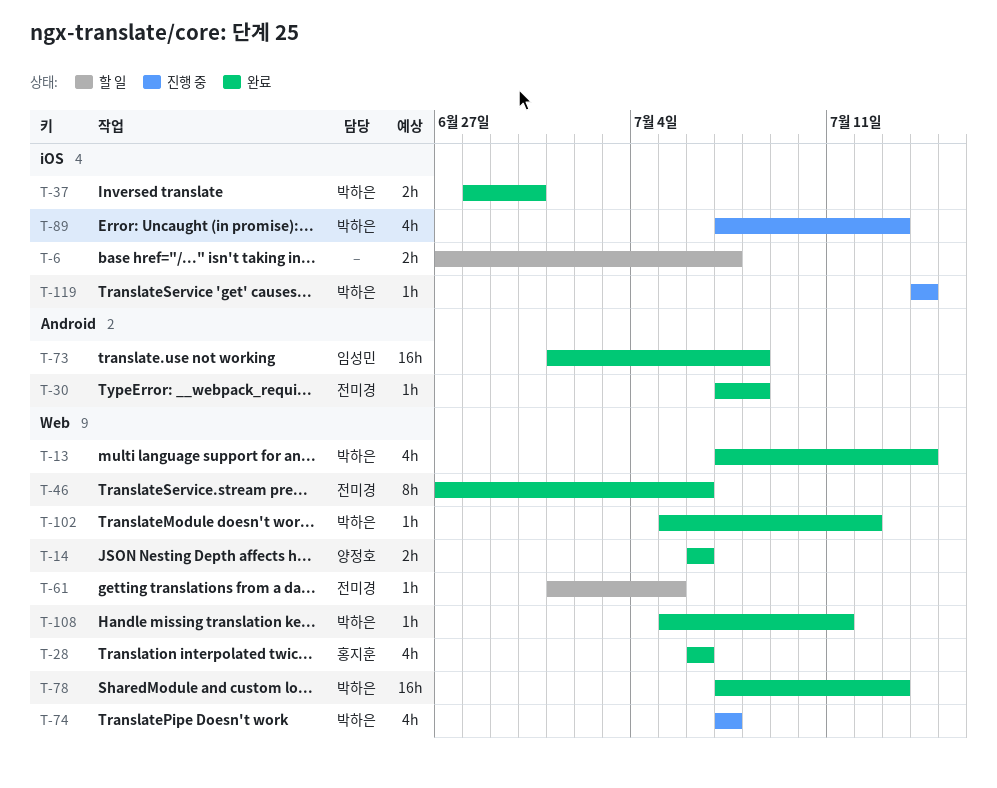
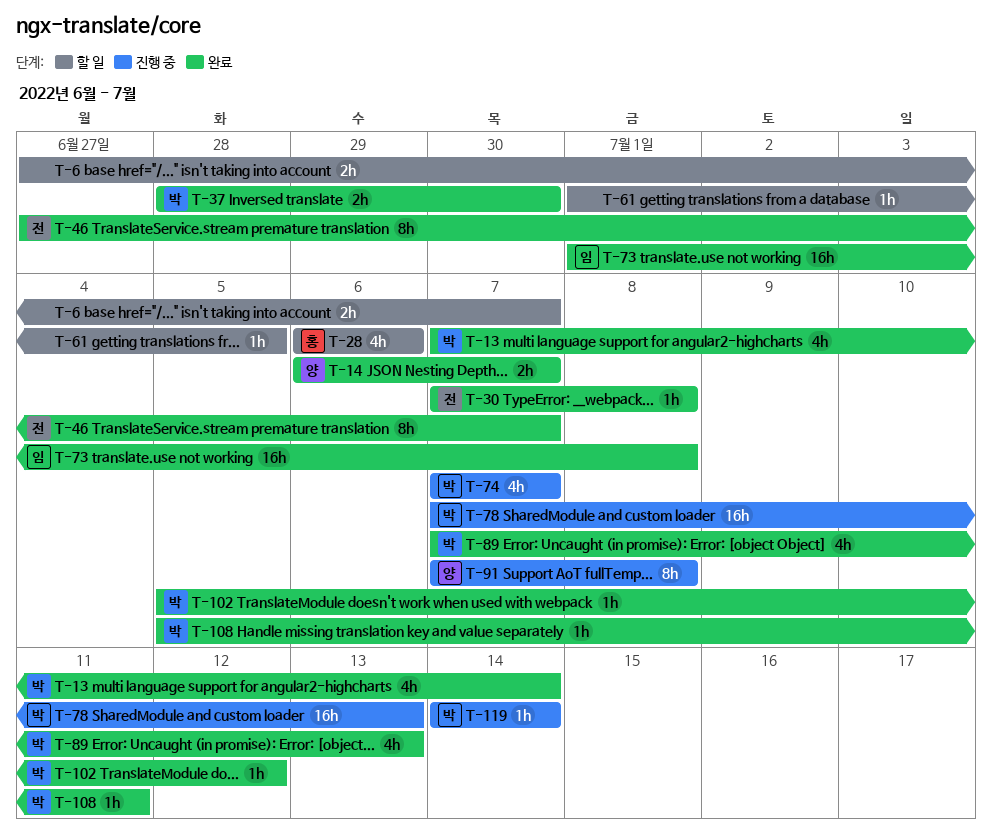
T-14, due: Jul 6 -> Jul 7
T-28, status: 완료 -> 할 일
T-46, due: Jul 6 -> Jul 7
T-61, owner: 전미경 -> none
T-78, status: 완료 -> 진행 중
T-89, status: 진행 중 -> 완료
T-91: none -> present

